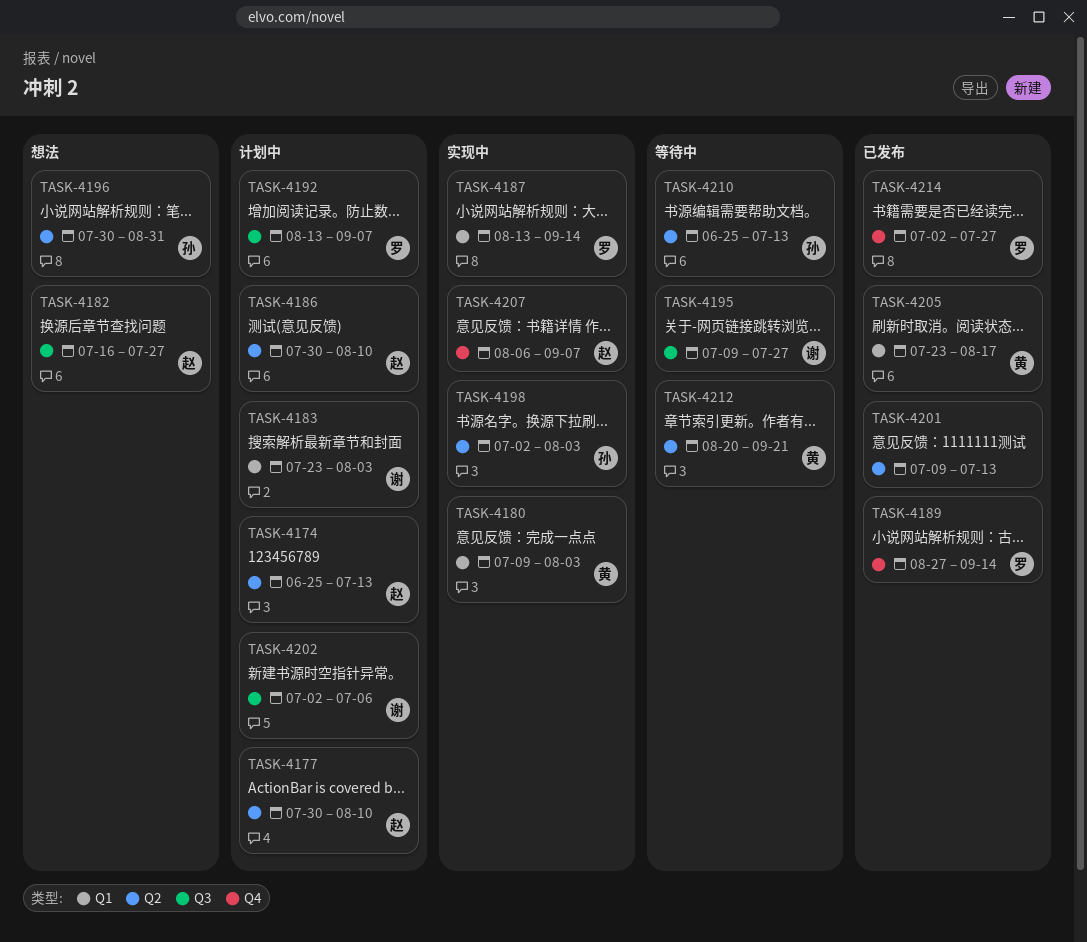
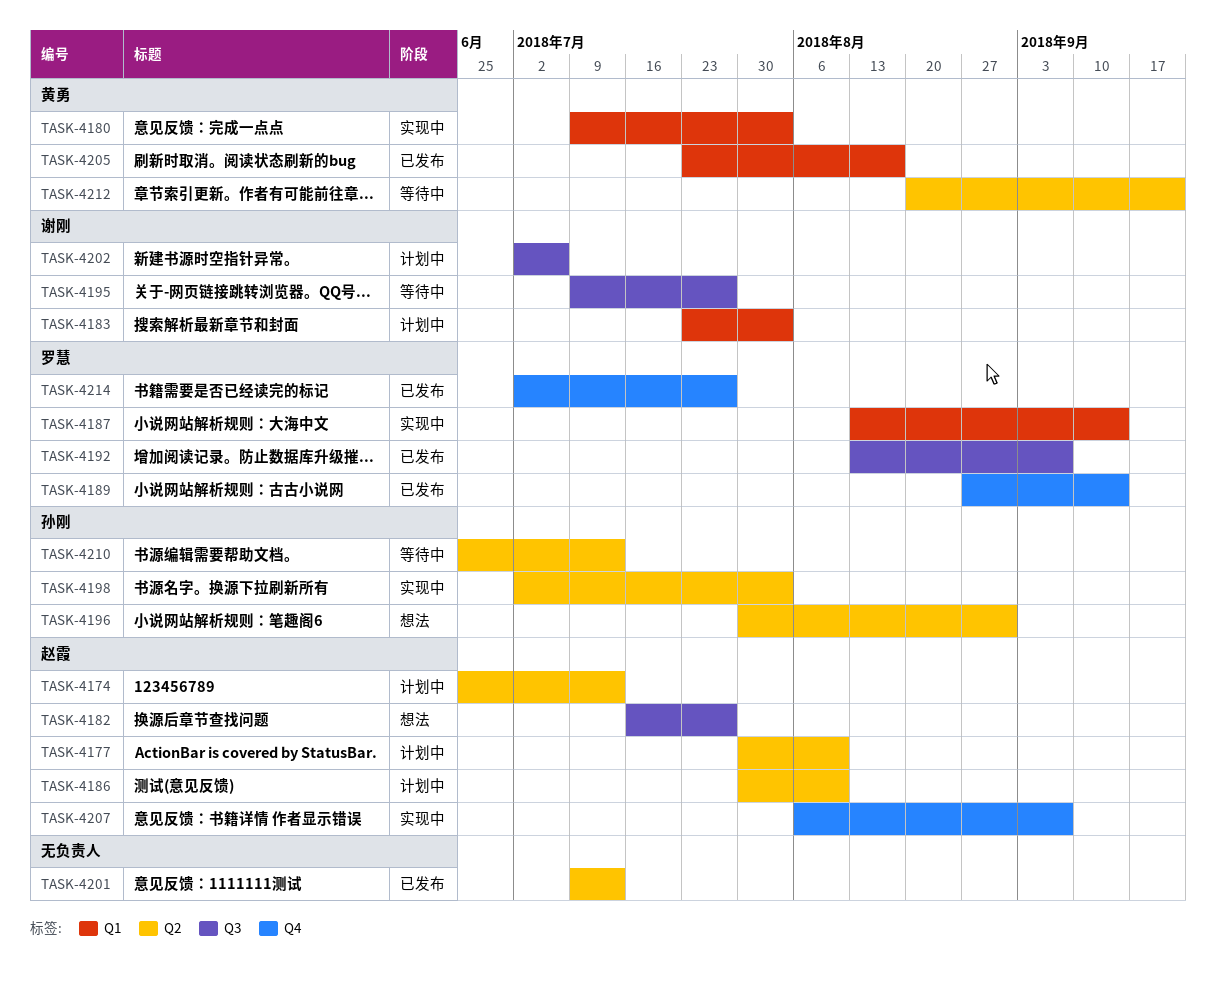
TASK-4192, status: 计划中 -> 已发布

